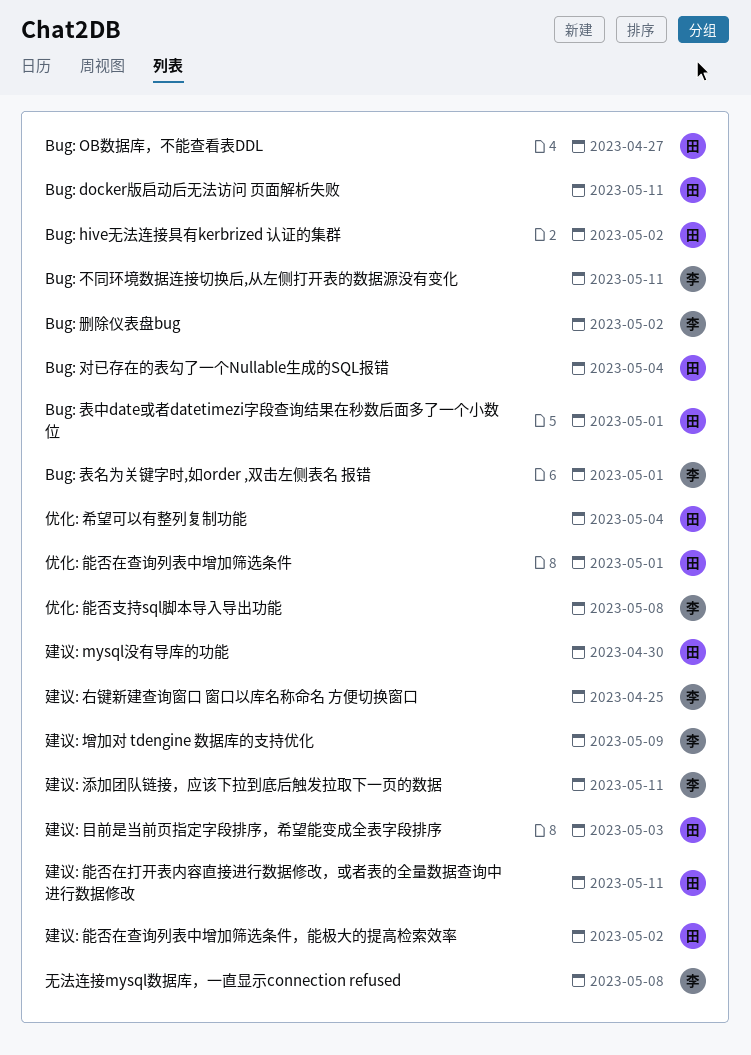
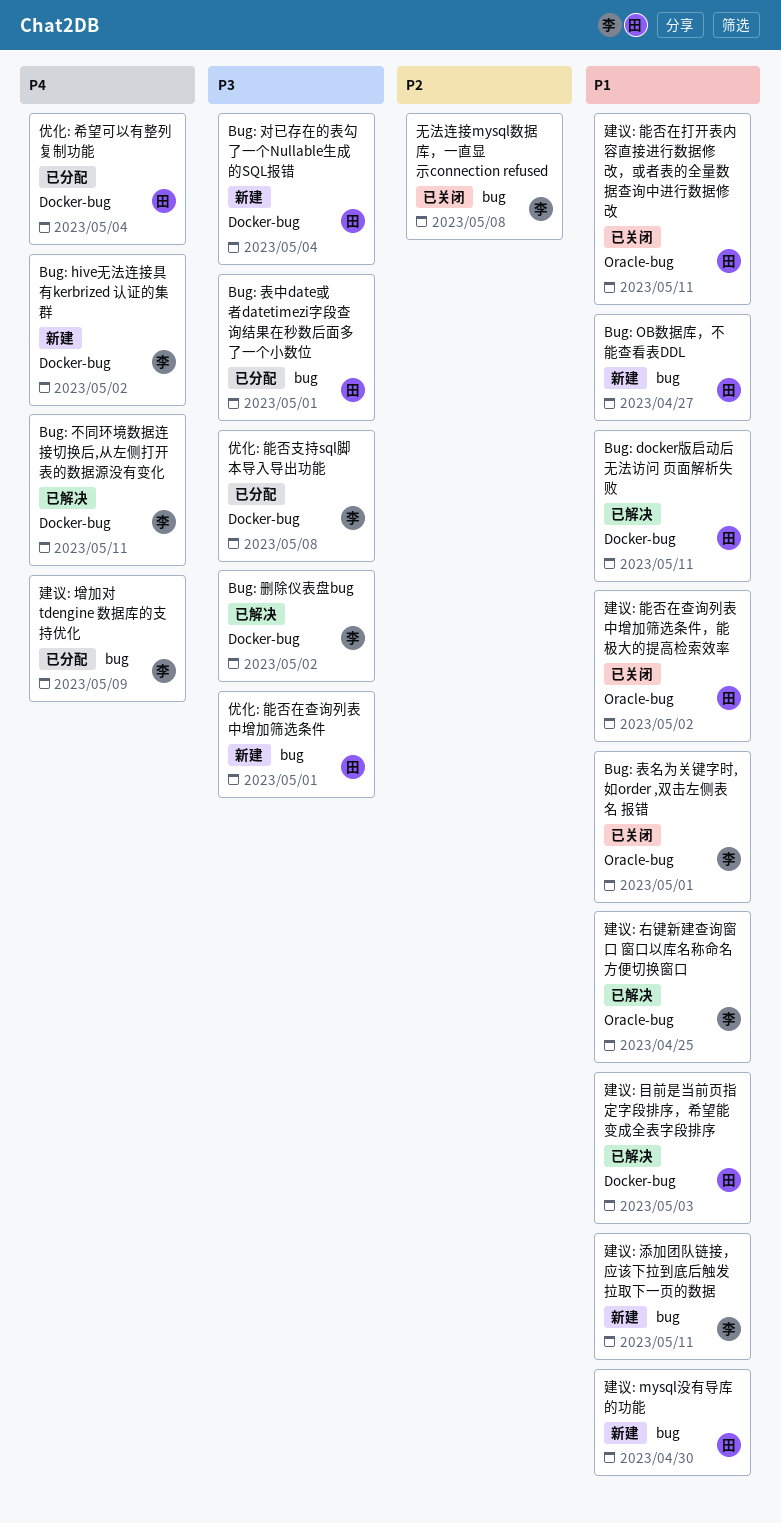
Bug: hive无法连接具有kerbrized 认证的集群, owner: 田 -> 李

